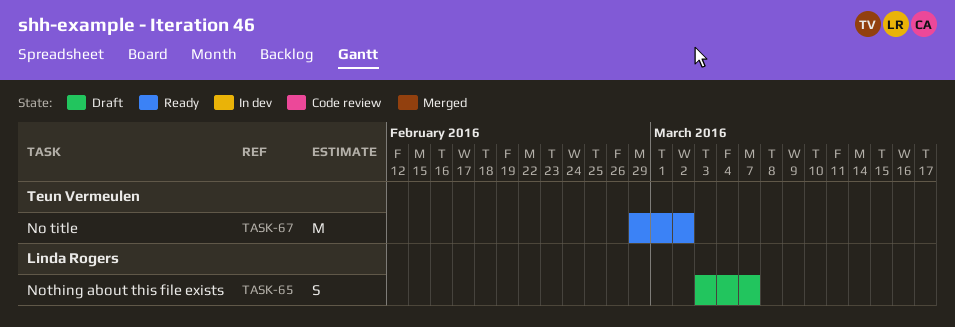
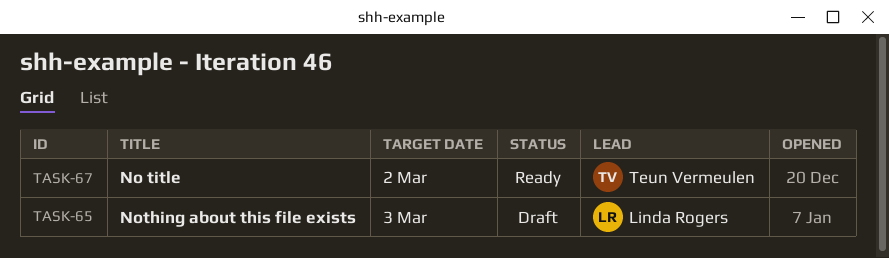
TASK-65, due: Mar 7 -> Mar 3

